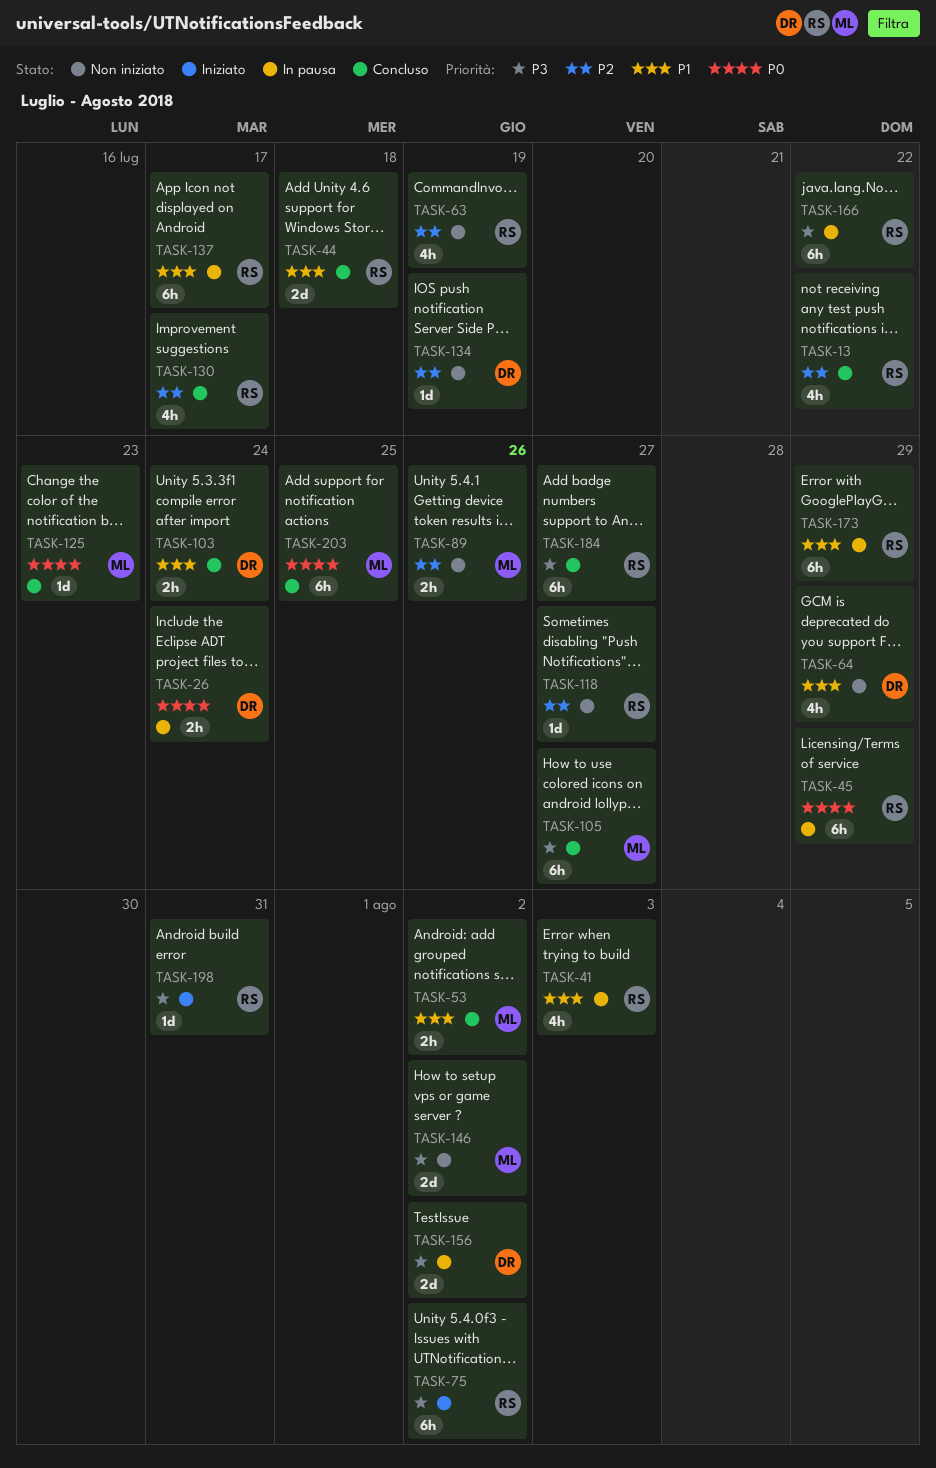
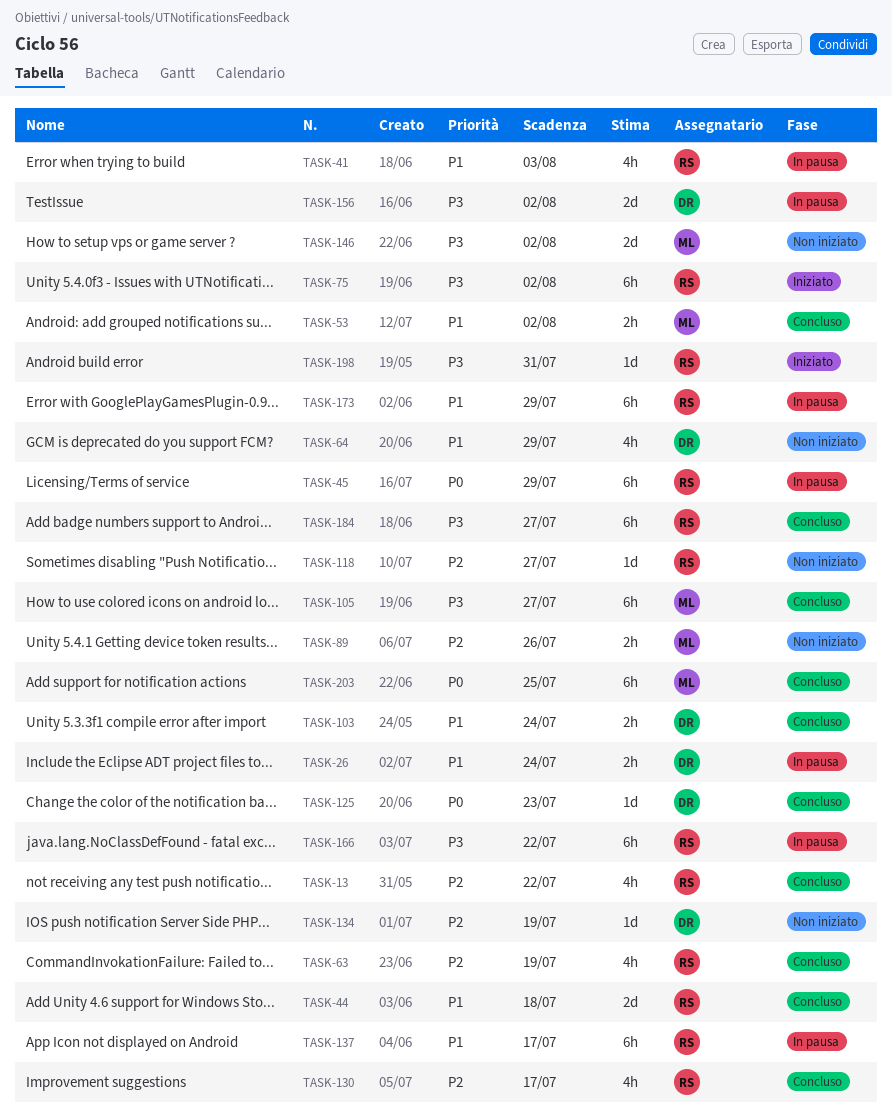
TASK-26, priority: P0 -> P1
TASK-63, status: Non iniziato -> Concluso
TASK-125, owner: ML -> DR

